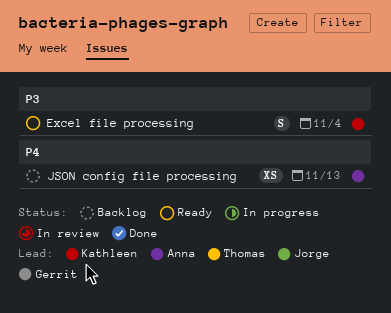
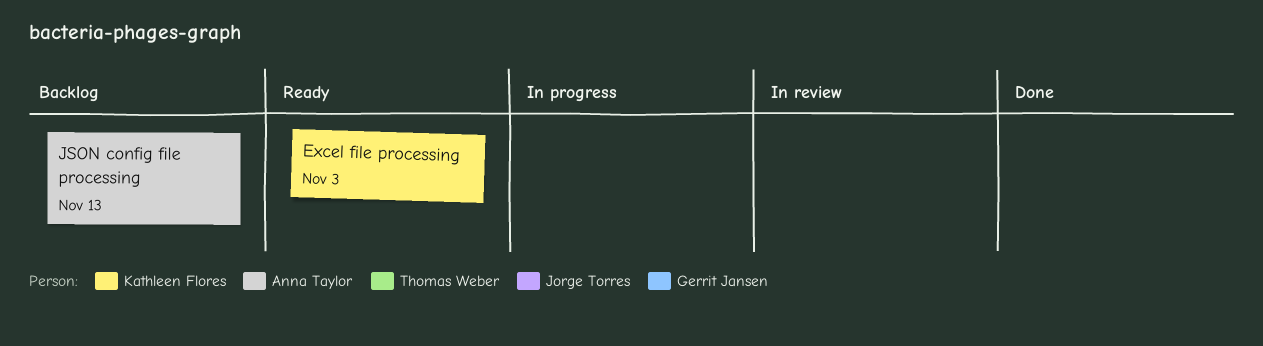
Excel file processing, due: Nov 4 -> Nov 3

